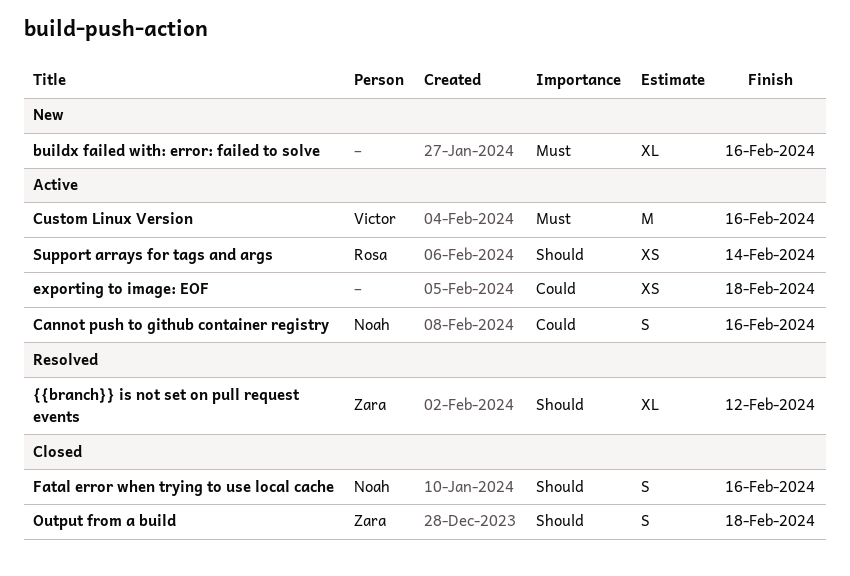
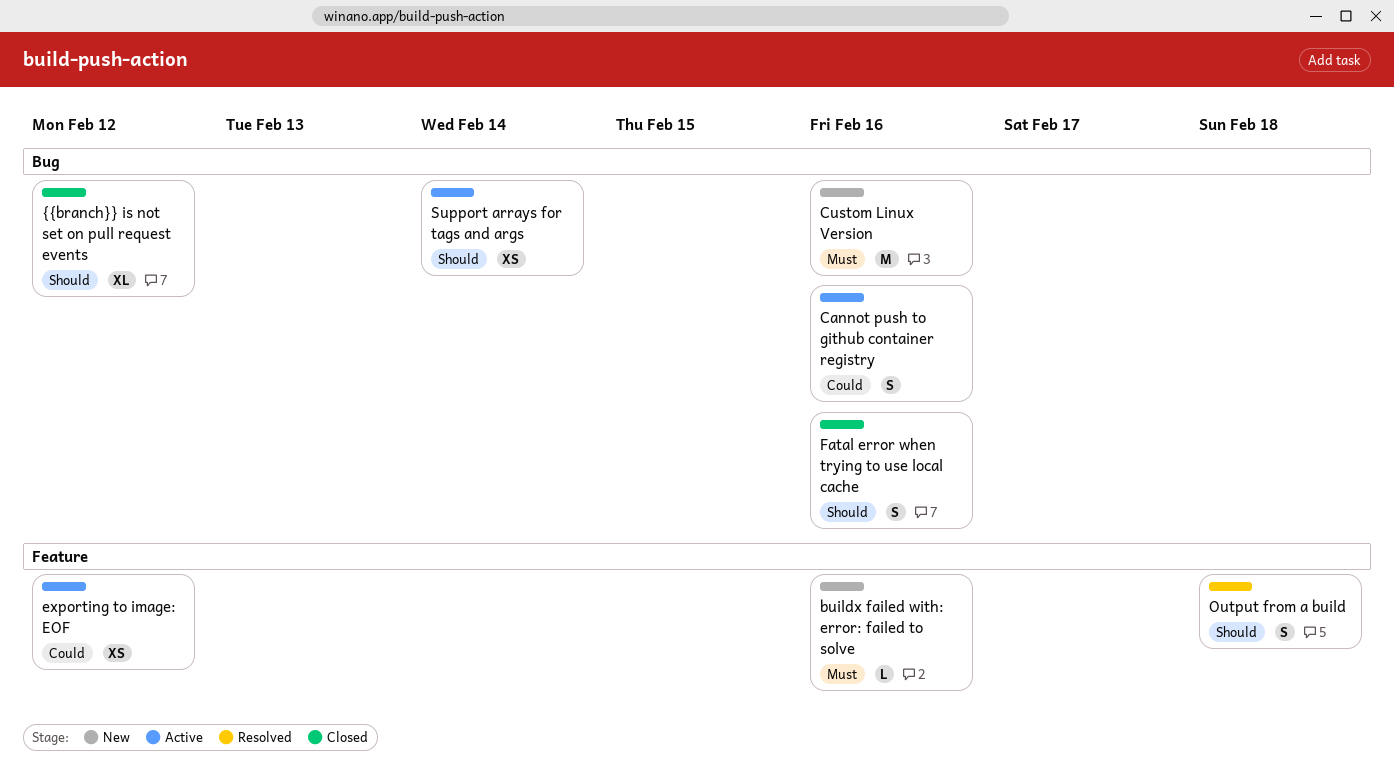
buildx failed with: error: failed to solve, estimate: XL -> L
Custom Linux Version, status: Active -> New
exporting to image: EOF, due: Feb 18 -> Feb 12
Output from a build, status: Closed -> Resolved
{{branch}} is not set on pull request events, status: Resolved -> Closed

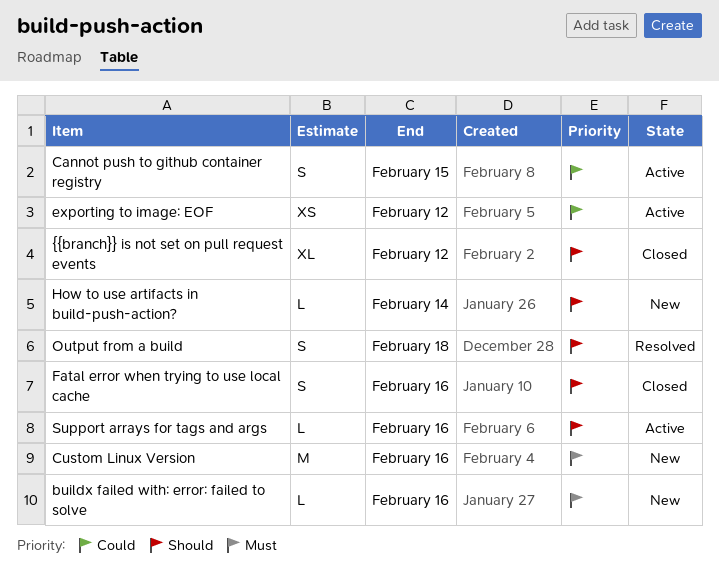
Cannot push to github container registry, due: Feb 16 -> Feb 15
How to use artifacts in build-push-action?: none -> present
Support arrays for tags and args, estimate: XS -> L
Support arrays for tags and args, due: Feb 14 -> Feb 16

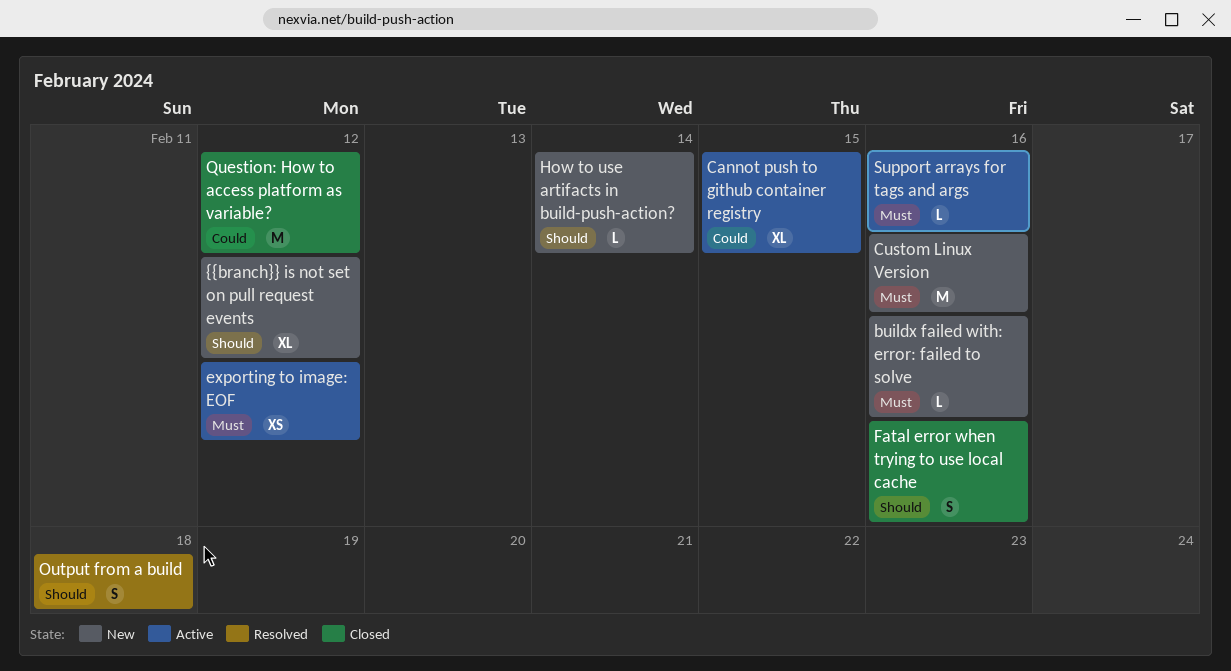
Cannot push to github container registry, estimate: S -> XL
exporting to image: EOF, priority: Could -> Must
Question: How to access platform as variable?: none -> present
Support arrays for tags and args, priority: Should -> Must
{{branch}} is not set on pull request events, status: Closed -> New

